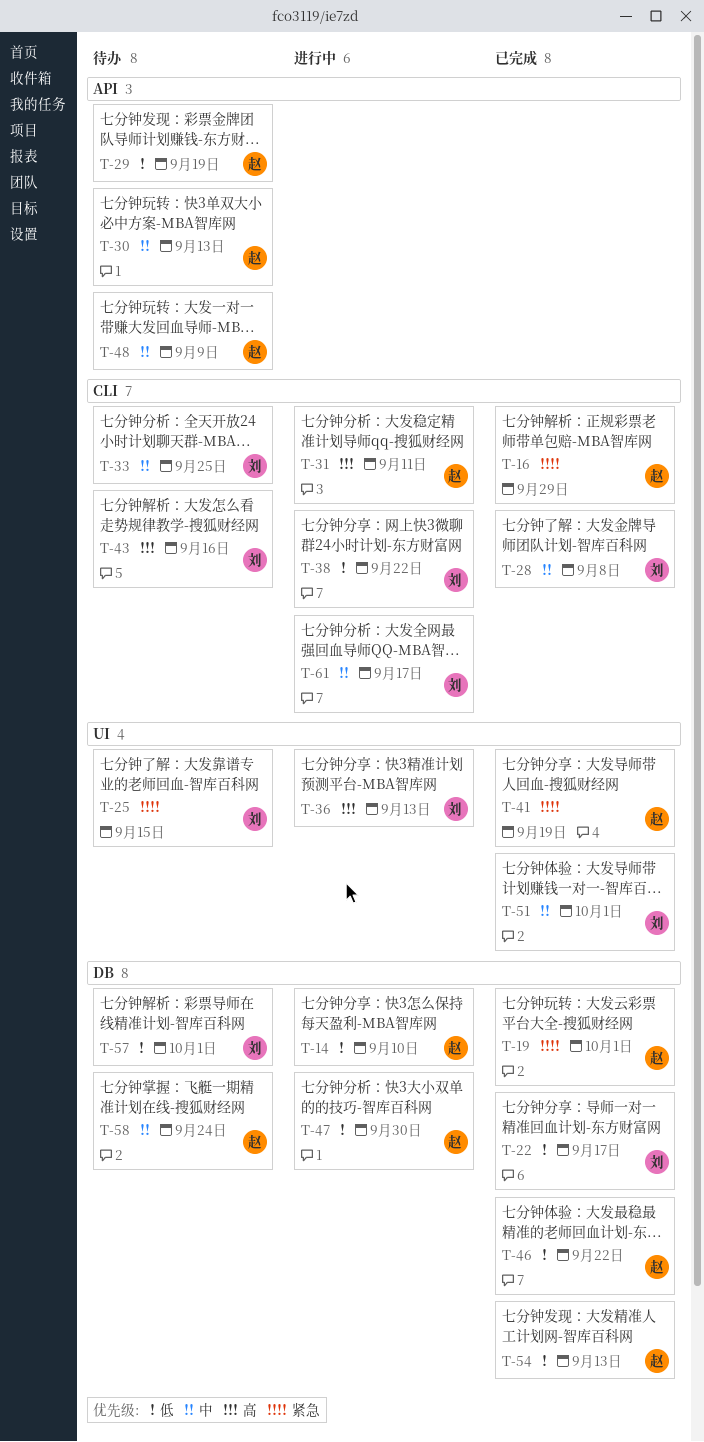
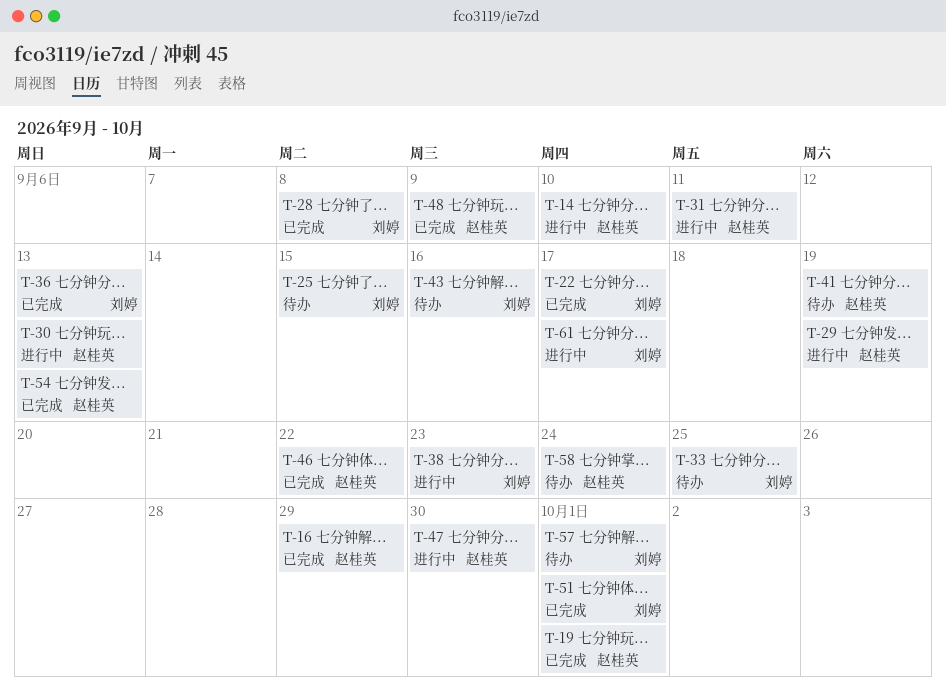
T-29, status: 待办 -> 进行中
T-30, status: 待办 -> 进行中
T-36, status: 进行中 -> 已完成
T-38, due: Sep 22 -> Sep 23
T-41, status: 已完成 -> 待办
T-48, status: 待办 -> 已完成

